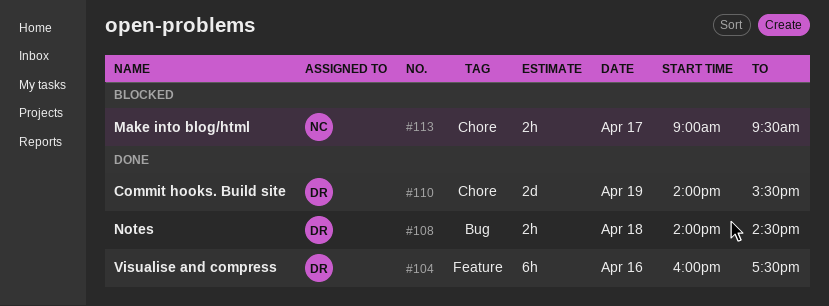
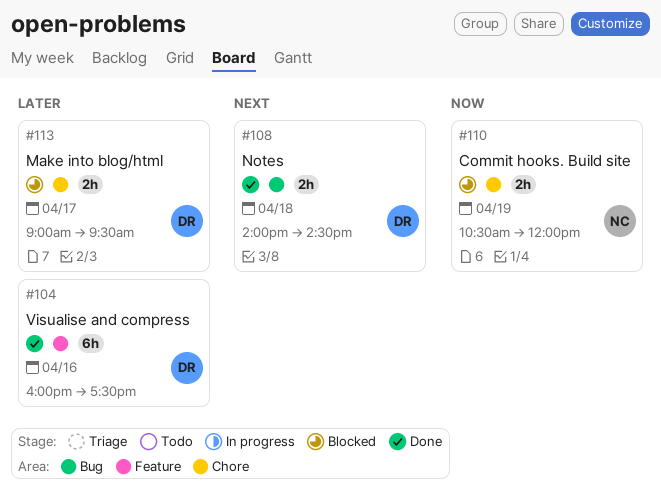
#110, status: Done -> Blocked
#110, owner: DR -> NC
#110, estimate: 2d -> 2h
#110, begins: 14:00 -> 10:30
#110, ends: 15:30 -> 12:00
#113, owner: NC -> DR

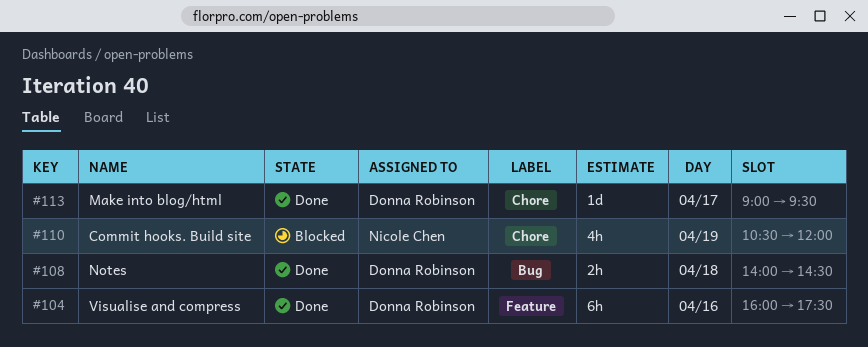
#110, estimate: 2h -> 4h
#113, status: Blocked -> Done
#113, estimate: 2h -> 1d

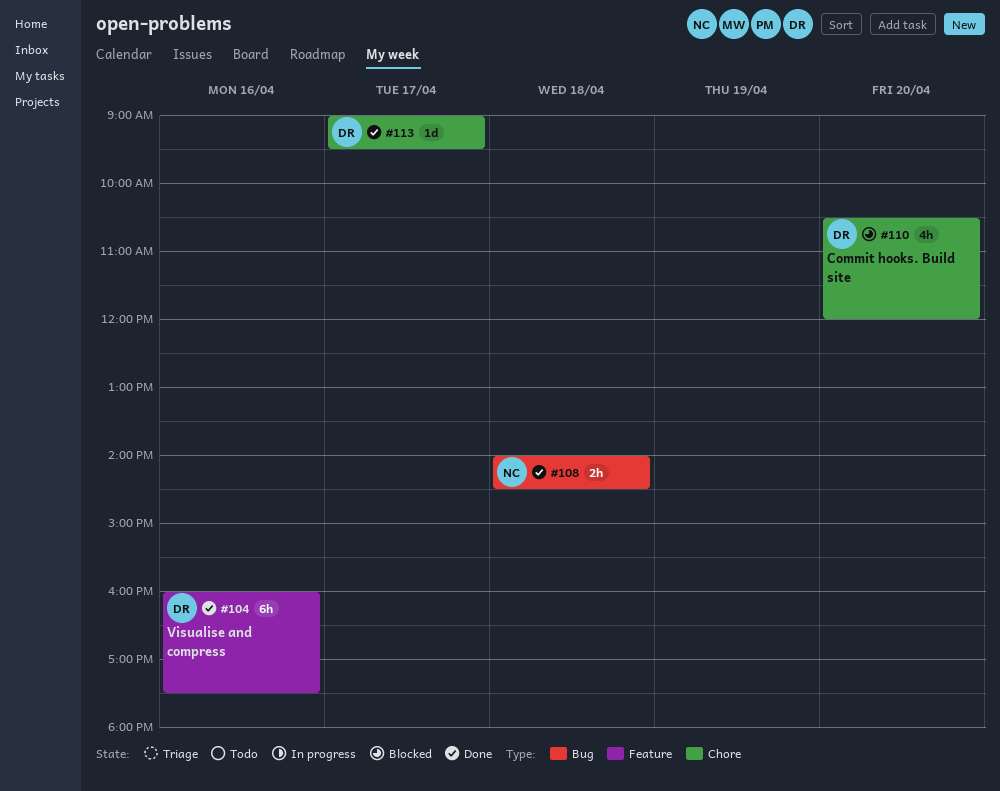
#108, owner: Donna Robinson -> Nicole Chen
#110, owner: Nicole Chen -> Donna Robinson
#110, day: Apr 19 -> Apr 20

